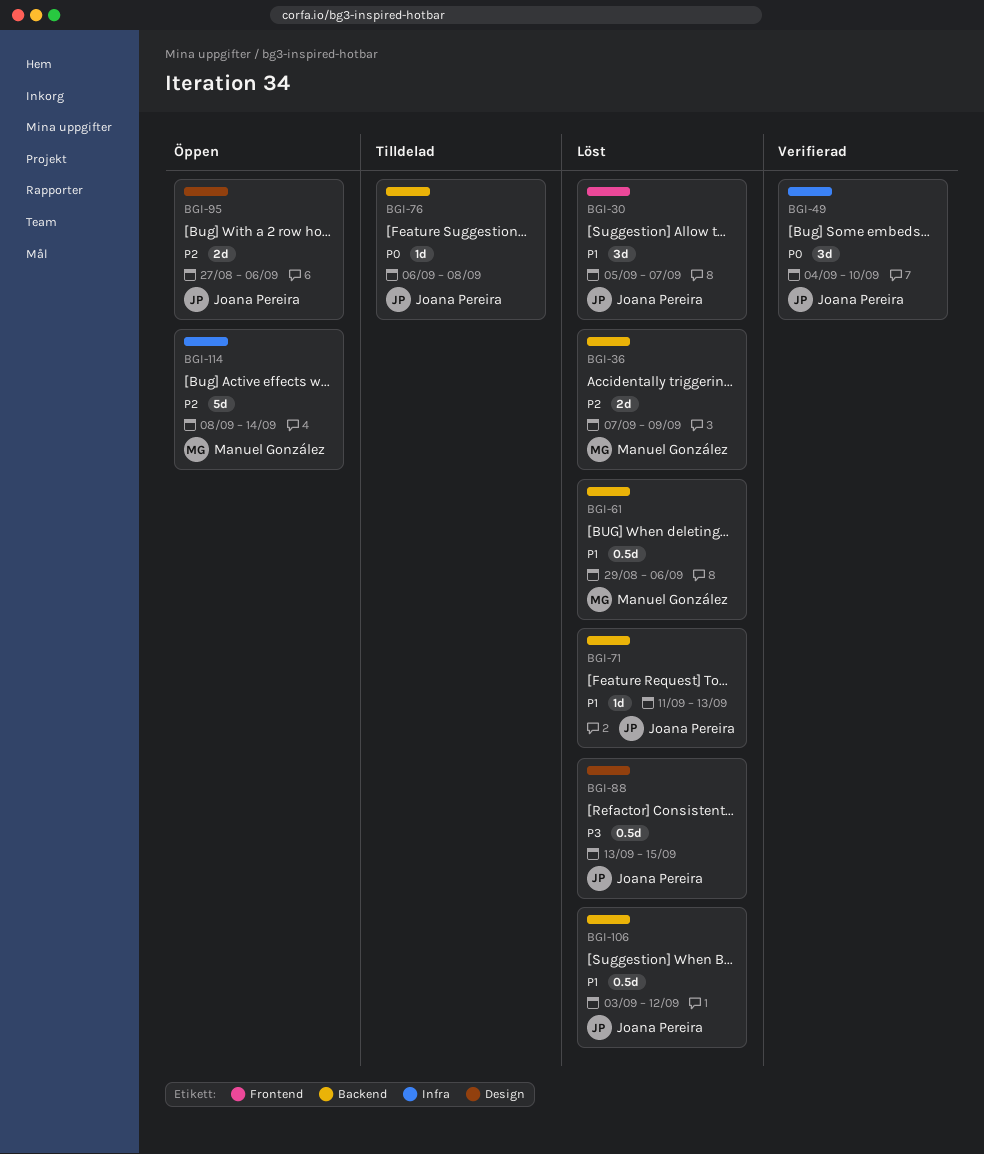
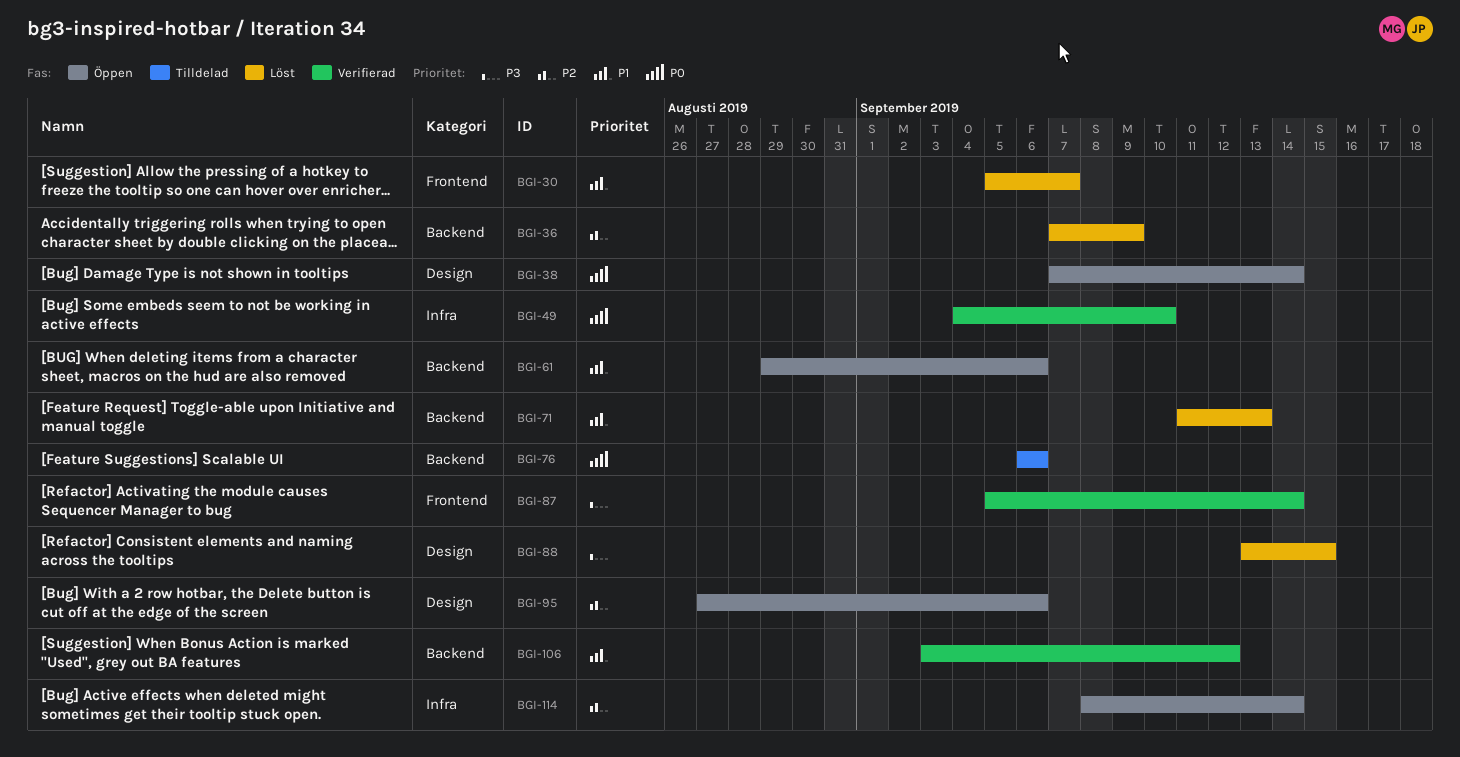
BGI-38: none -> present
BGI-61, status: Löst -> Öppen
BGI-76, due: Sep 8 -> Sep 6
BGI-87: none -> present
BGI-106, status: Löst -> Verifierad

